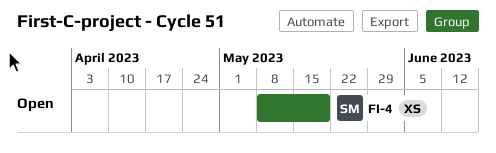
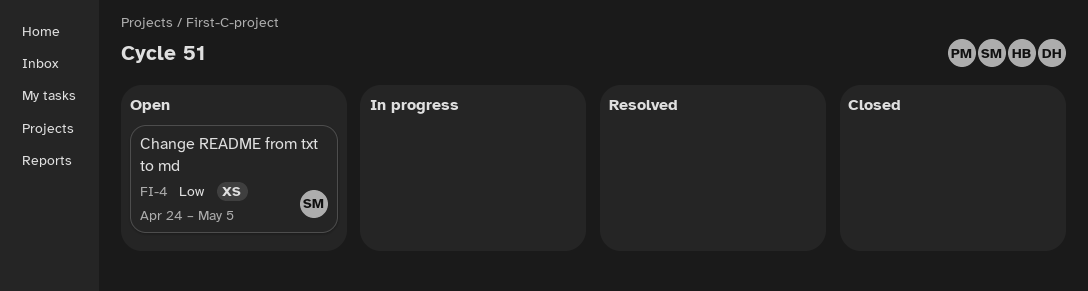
FI-4, start: May 8 -> Apr 24
FI-4, due: May 19 -> May 5

